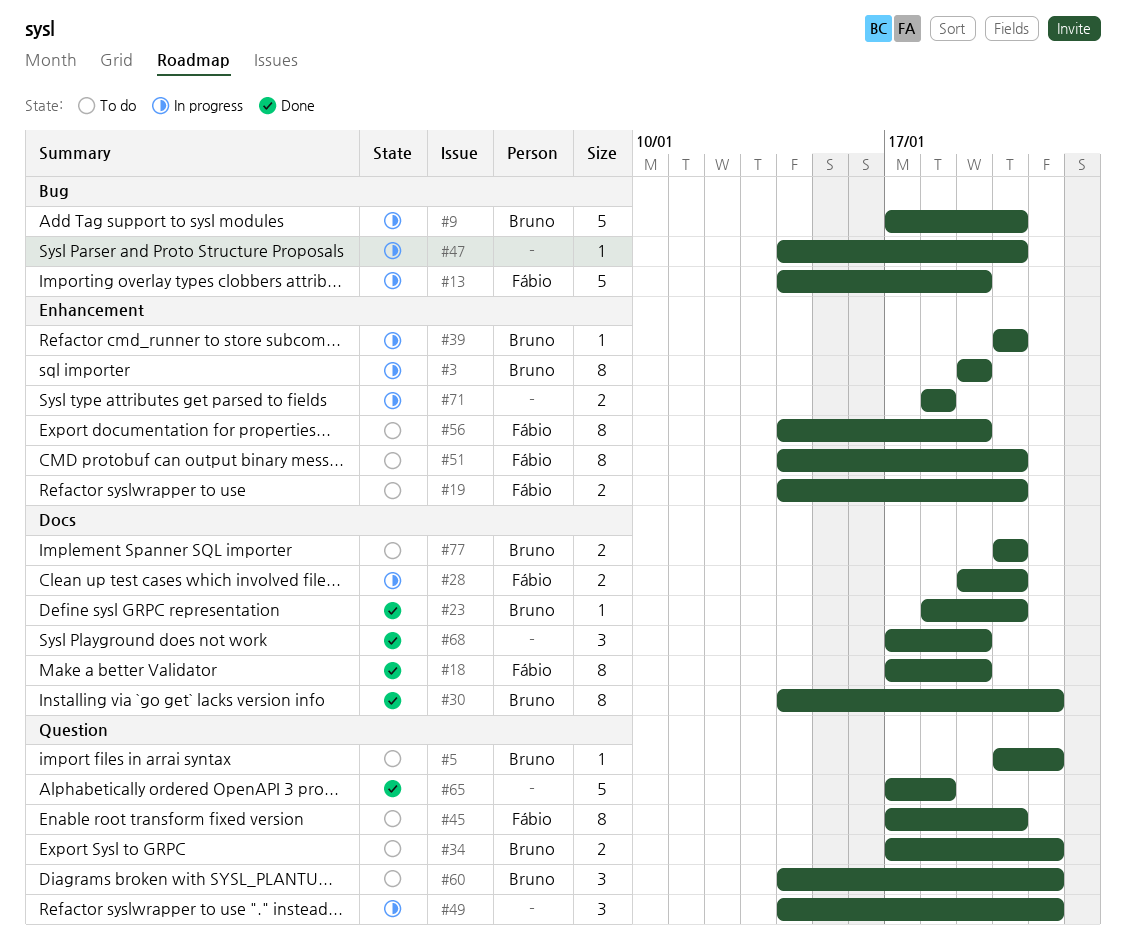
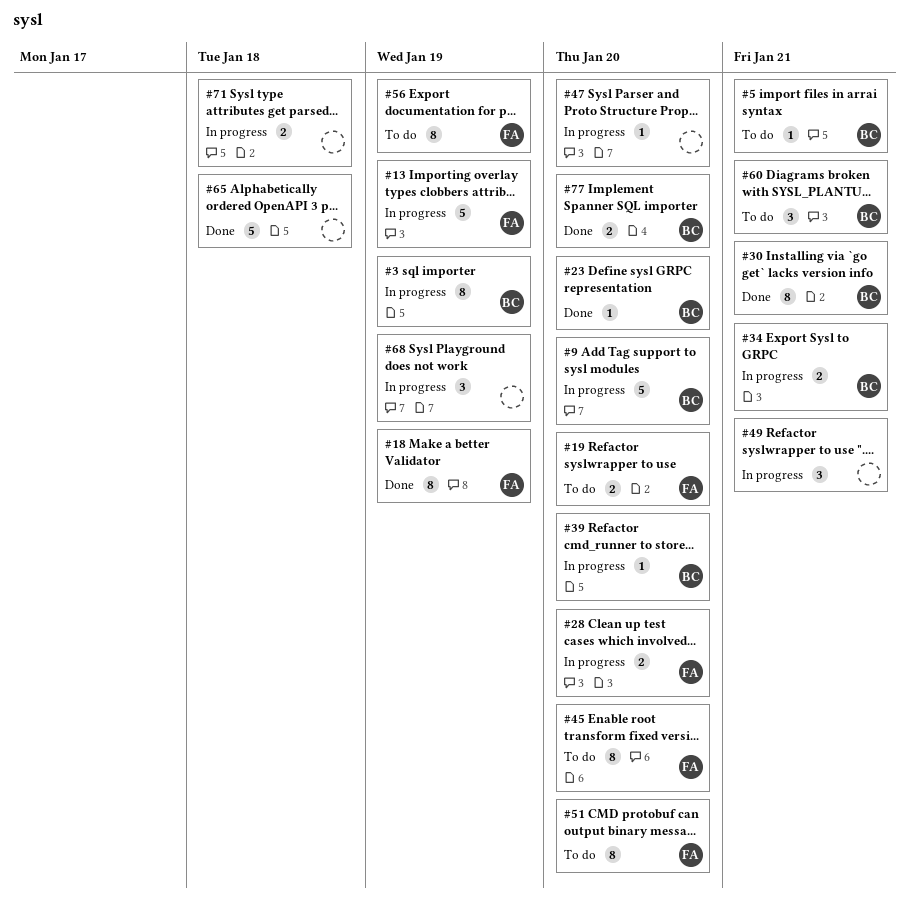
#34, status: To do -> In progress
#68, status: Done -> In progress
#77, status: To do -> Done

